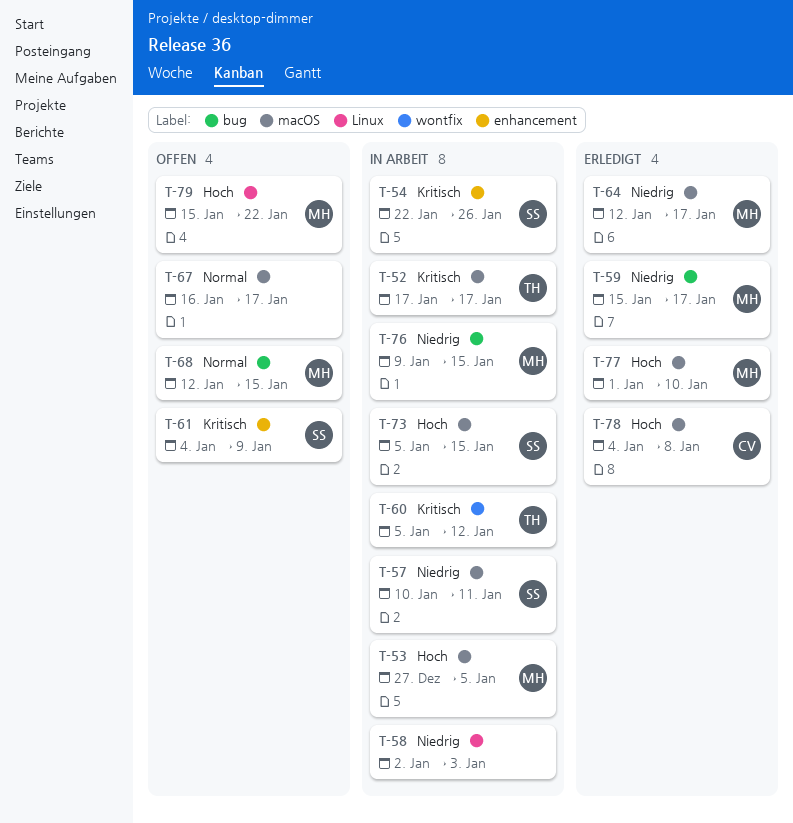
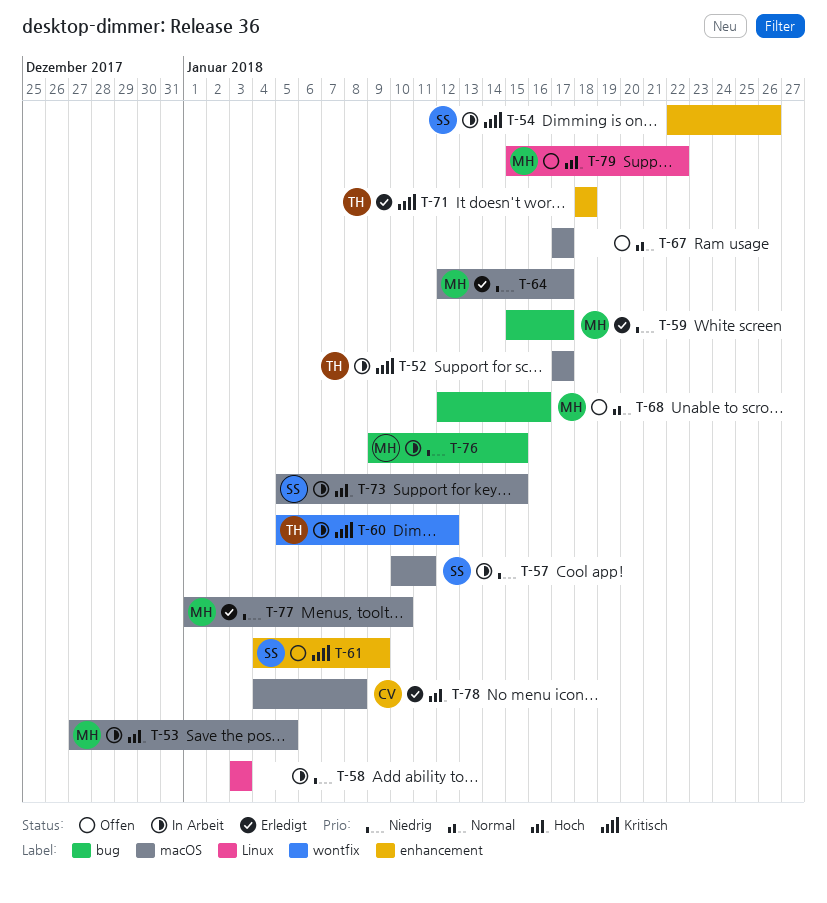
T-58, start: Jan 2 -> Jan 3
T-67, start: Jan 16 -> Jan 17
T-68, due: Jan 15 -> Jan 16
T-71: none -> present
T-77, priority: Hoch -> Niedrig

